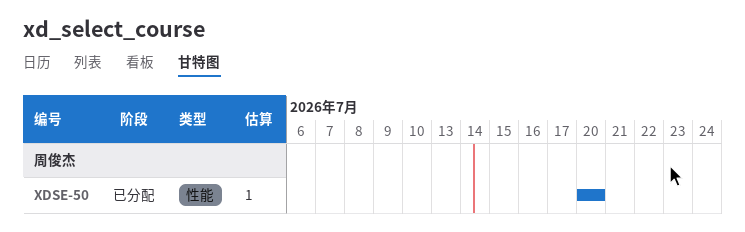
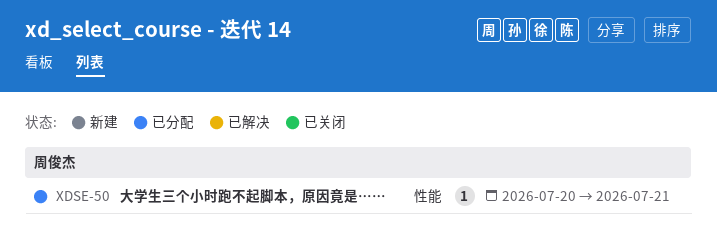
XDSE-50, due: Jul 20 -> Jul 21

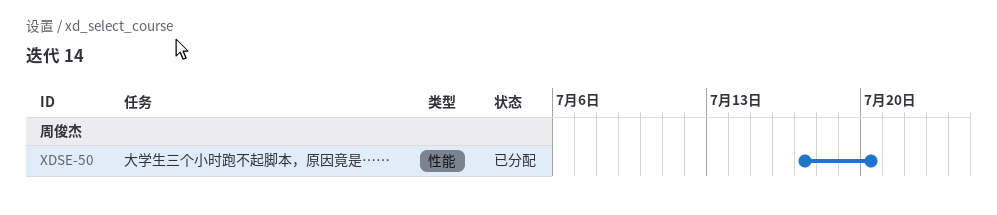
XDSE-50, start: Jul 20 -> Jul 17
XDSE-50, due: Jul 21 -> Jul 20

